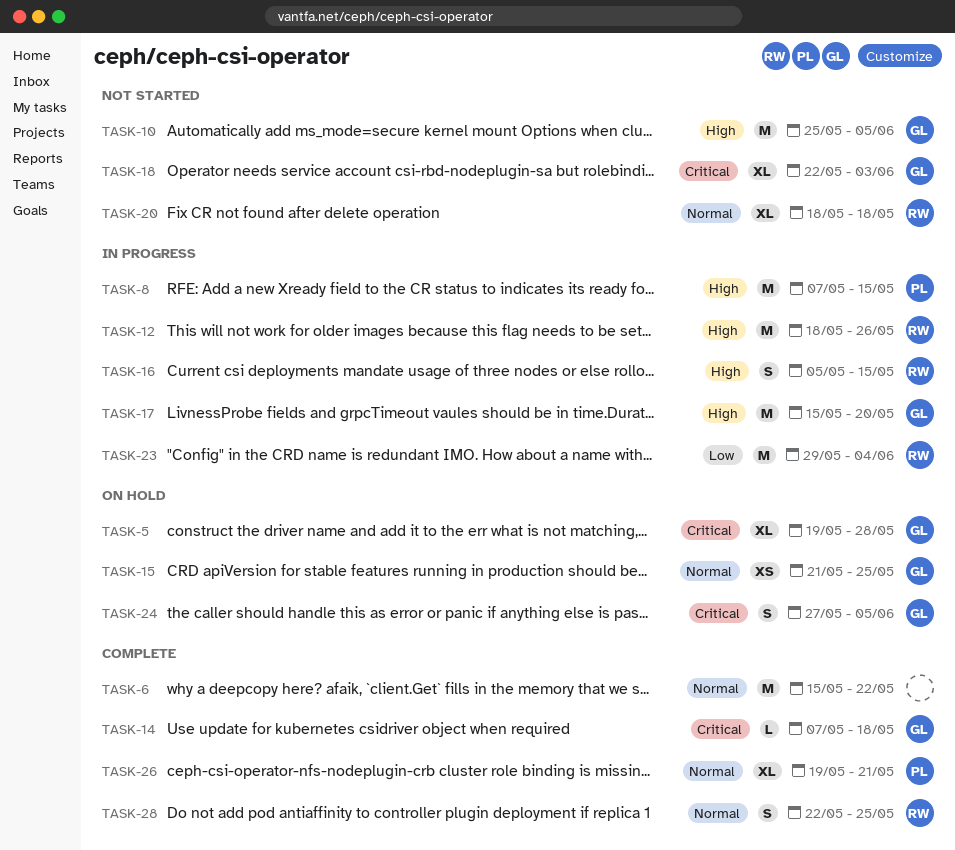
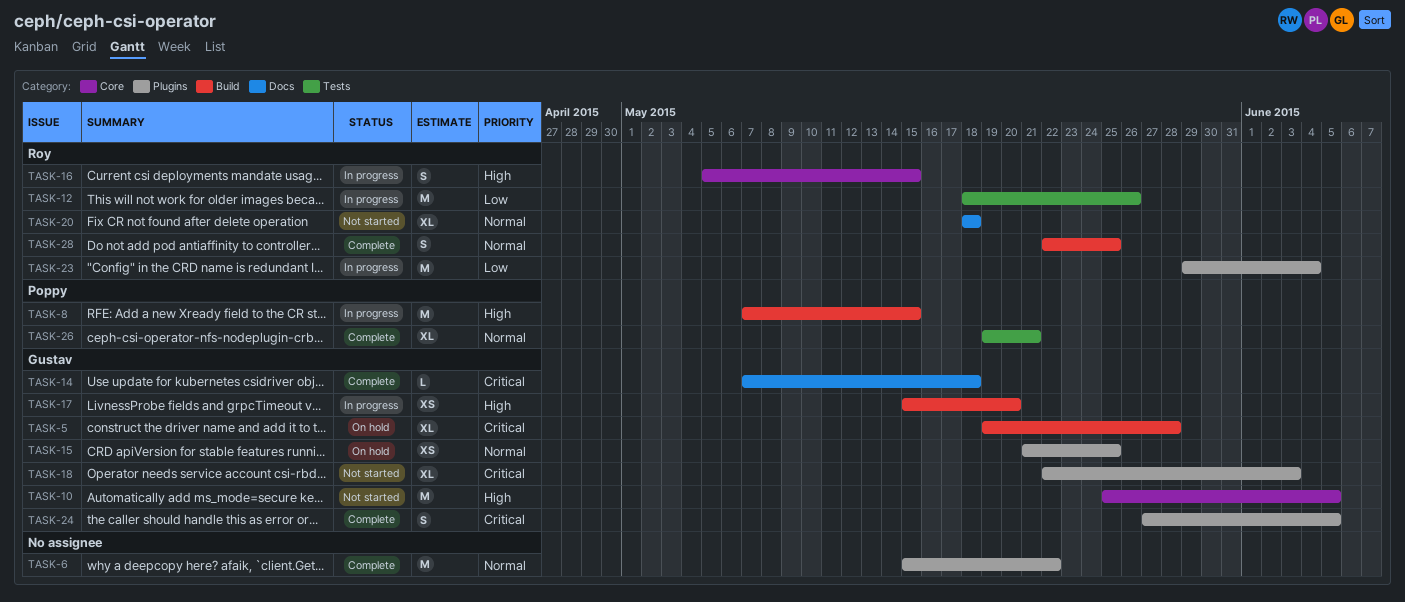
TASK-12, priority: High -> Low
TASK-17, estimate: M -> XS
TASK-24, status: On hold -> Complete

